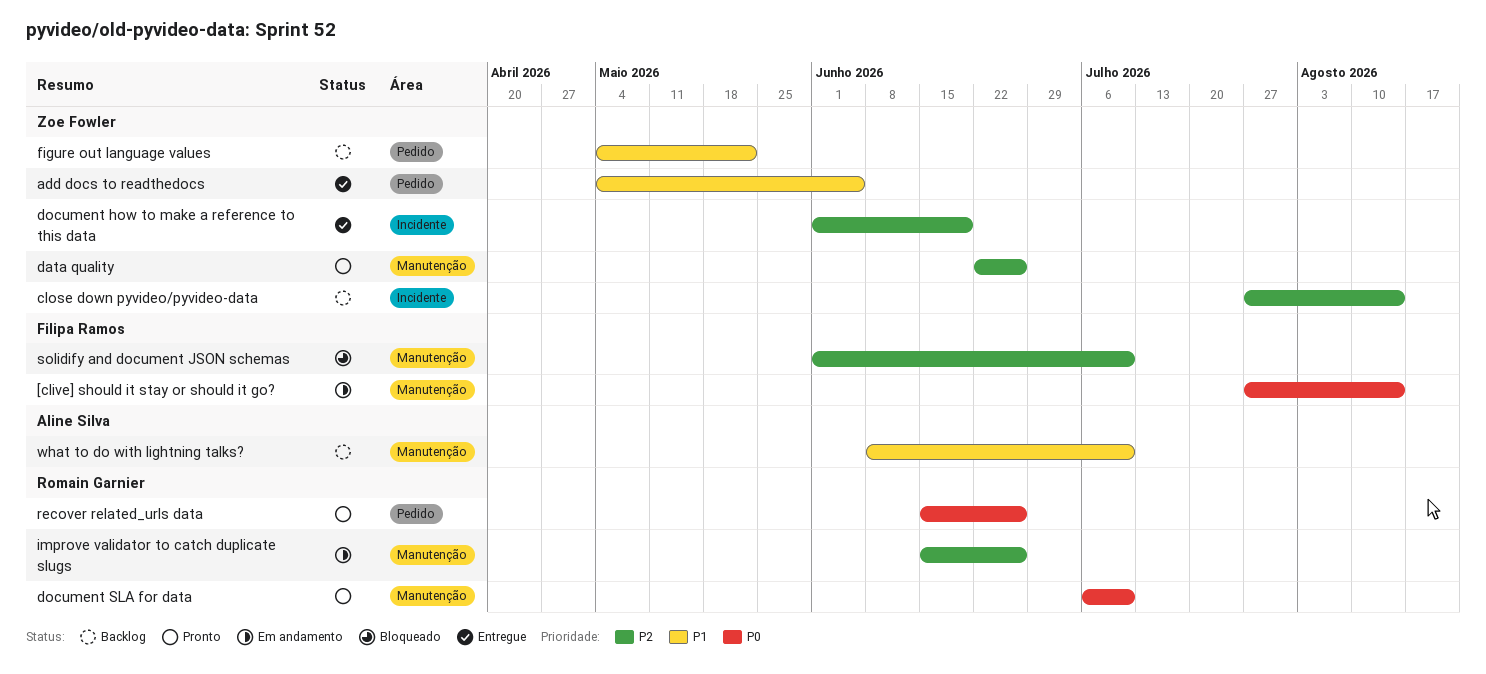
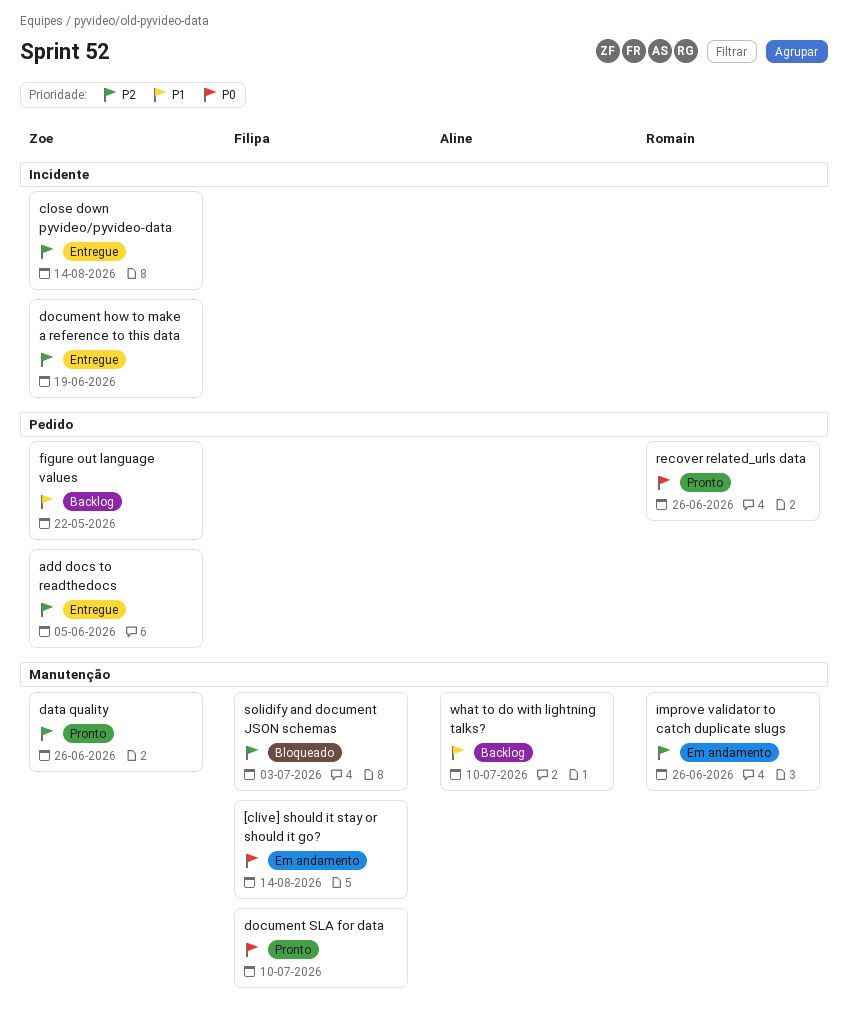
add docs to readthedocs, priority: P1 -> P2
close down pyvideo/pyvideo-data, status: Backlog -> Entregue
document SLA for data, owner: Romain Garnier -> Filipa Ramos
solidify and document JSON schemas, due: Jul 10 -> Jul 3

